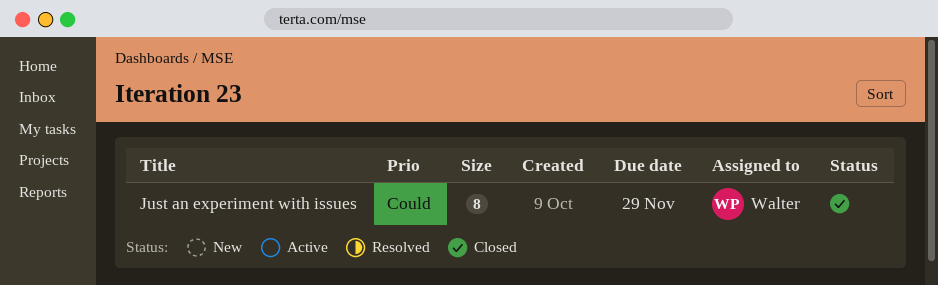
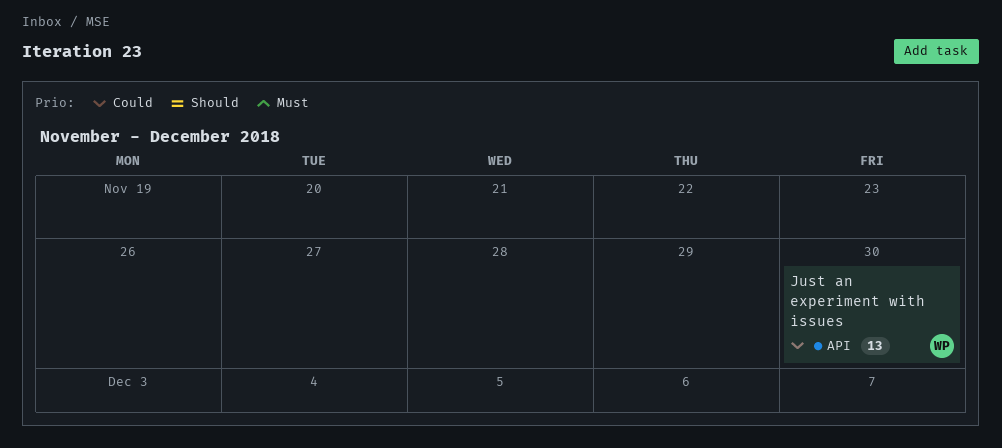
Just an experiment with issues, estimate: 8 -> 13
Just an experiment with issues, due: Nov 29 -> Nov 30

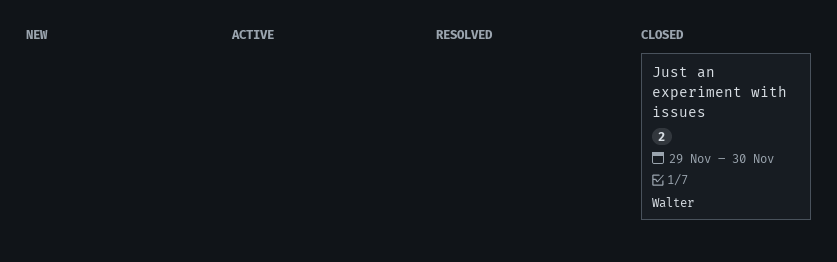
Just an experiment with issues, estimate: 13 -> 2

